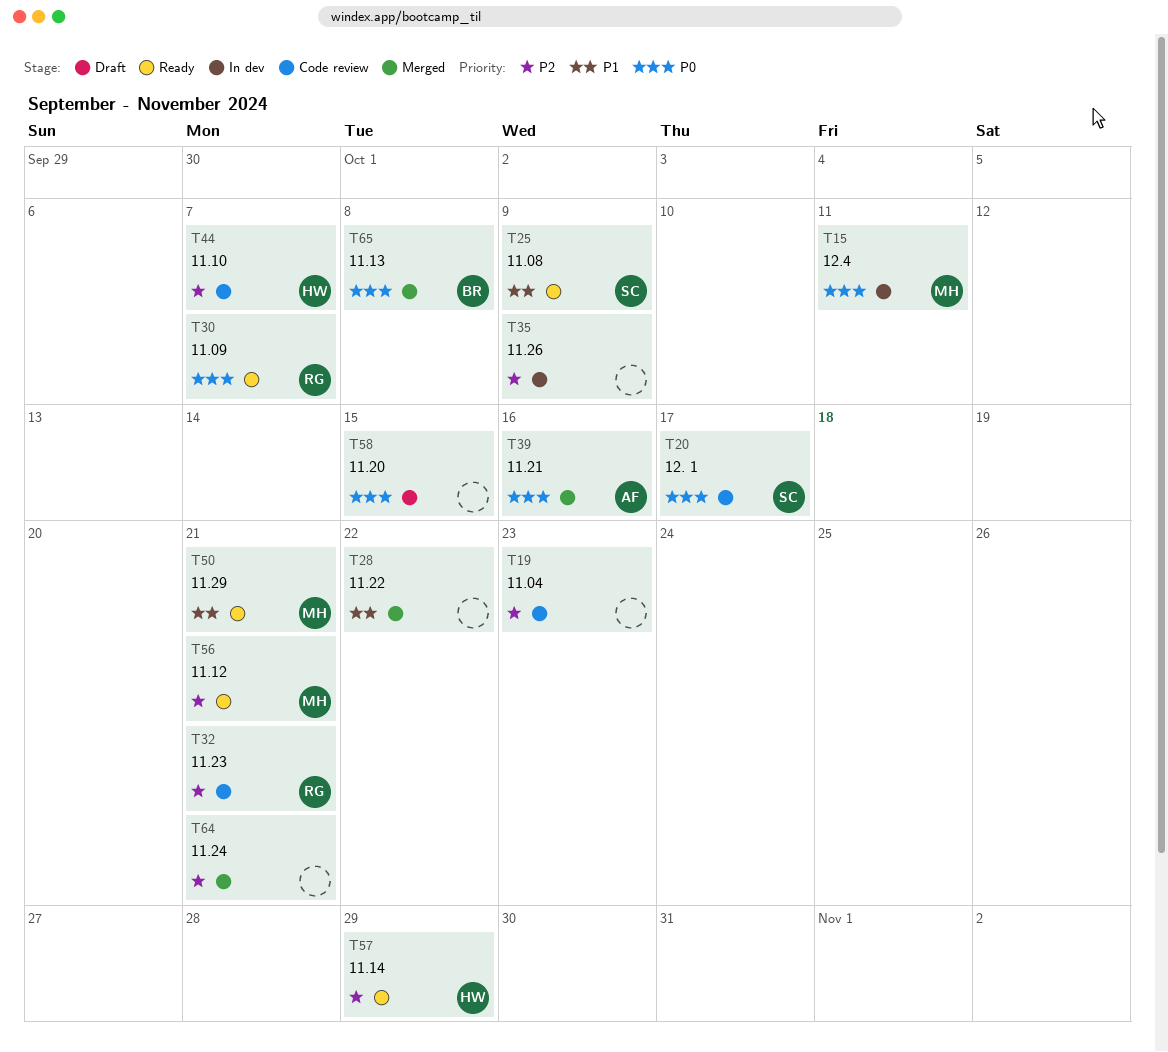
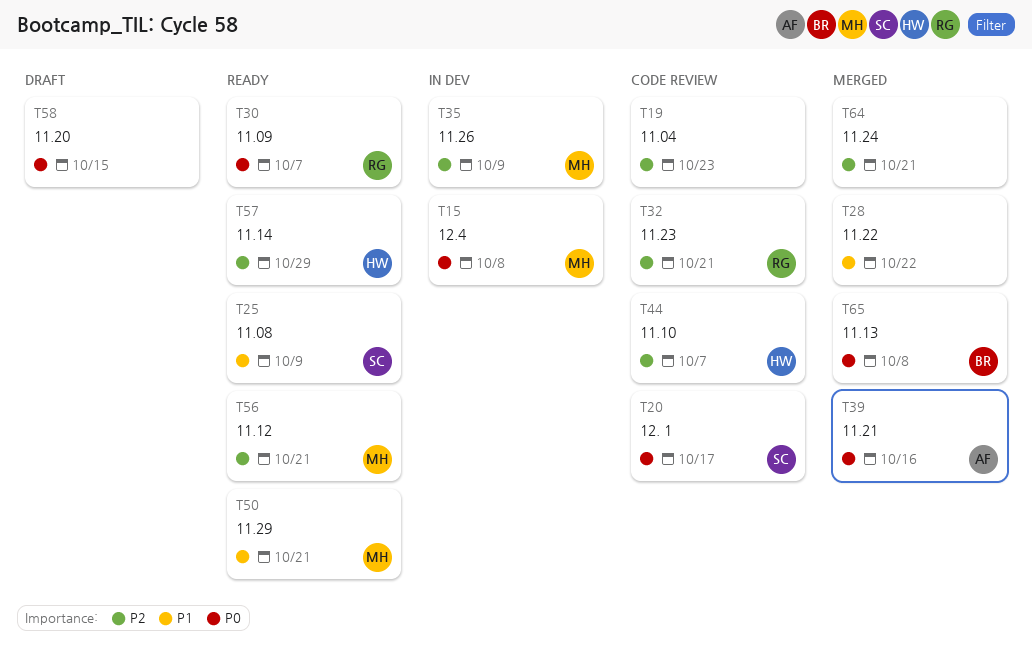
T15, due: Oct 11 -> Oct 8
T35, owner: none -> MH

